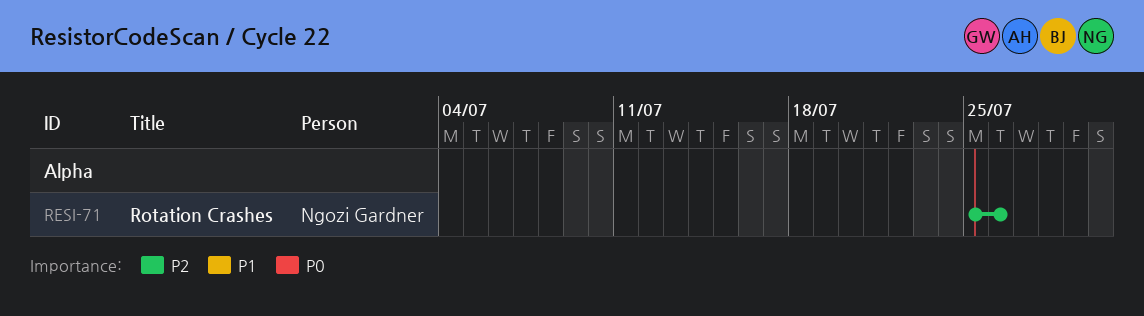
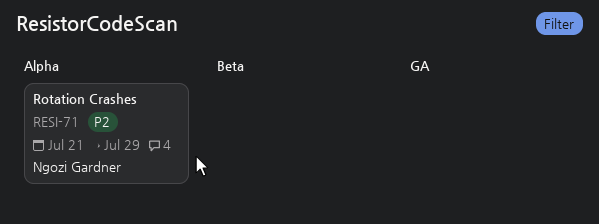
RESI-71, start: Jul 25 -> Jul 21
RESI-71, due: Jul 26 -> Jul 29

